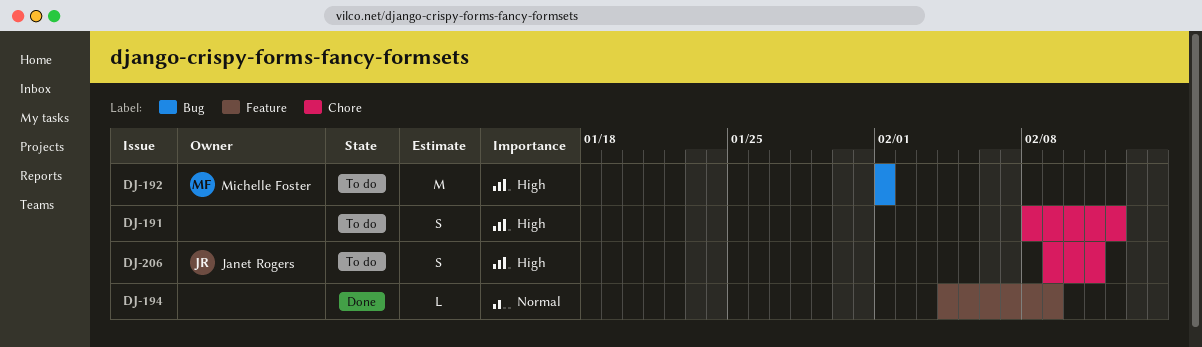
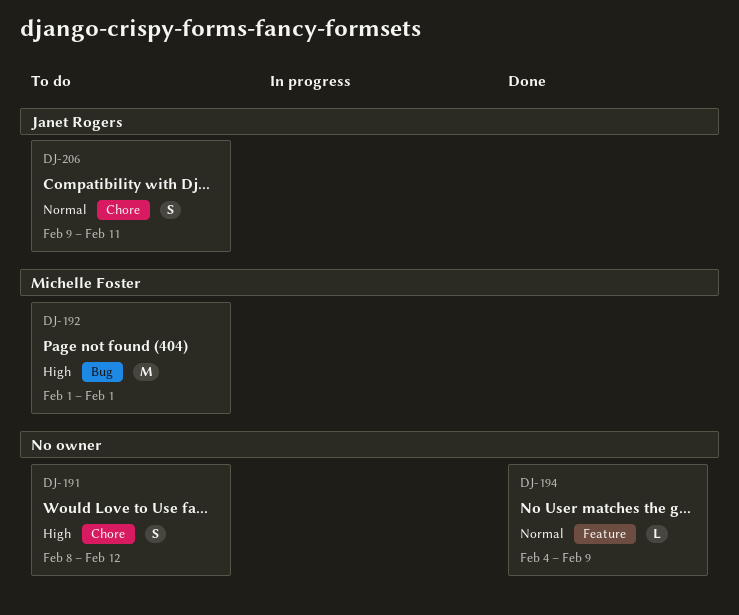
DJ-206, priority: High -> Normal

